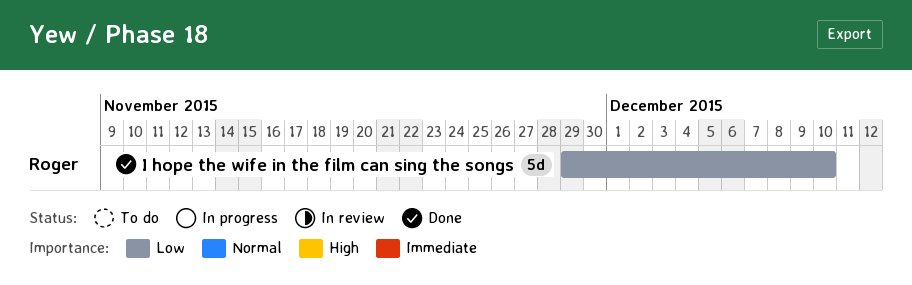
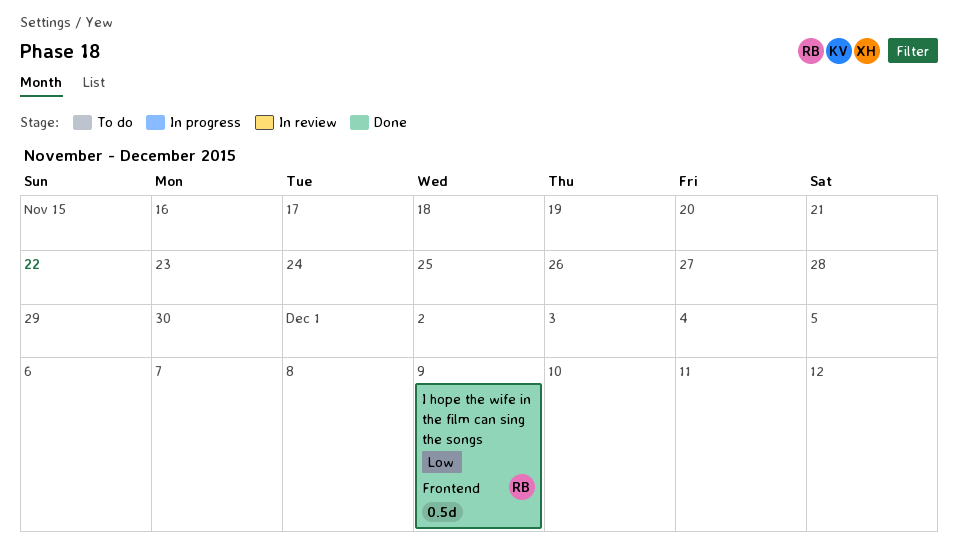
I hope the wife in the film can sing the songs, estimate: 5d -> 0.5d
I hope the wife in the film can sing the songs, due: Dec 10 -> Dec 9

